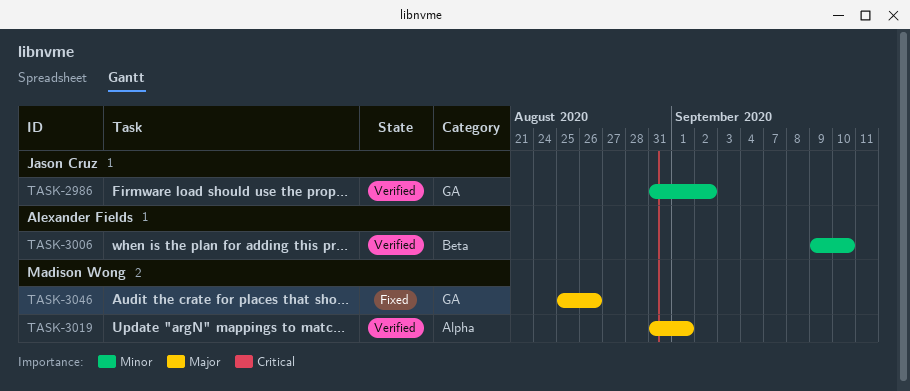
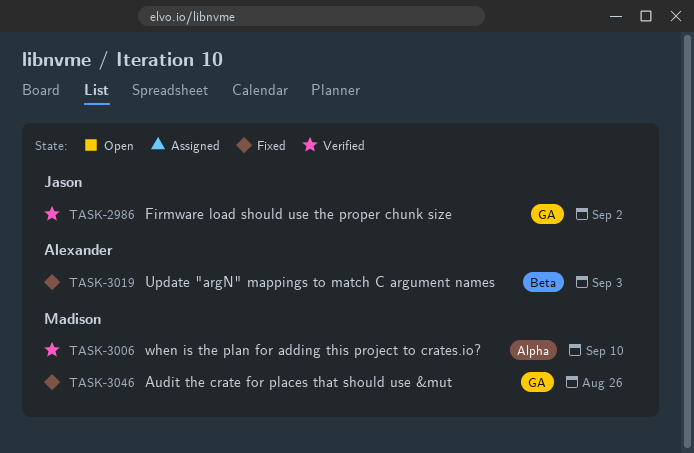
TASK-3006, owner: Alexander Fields -> Madison Wong
TASK-3006, label: Beta -> Alpha
TASK-3019, status: Verified -> Fixed
TASK-3019, owner: Madison Wong -> Alexander Fields
TASK-3019, label: Alpha -> Beta
TASK-3019, due: Sep 1 -> Sep 3

